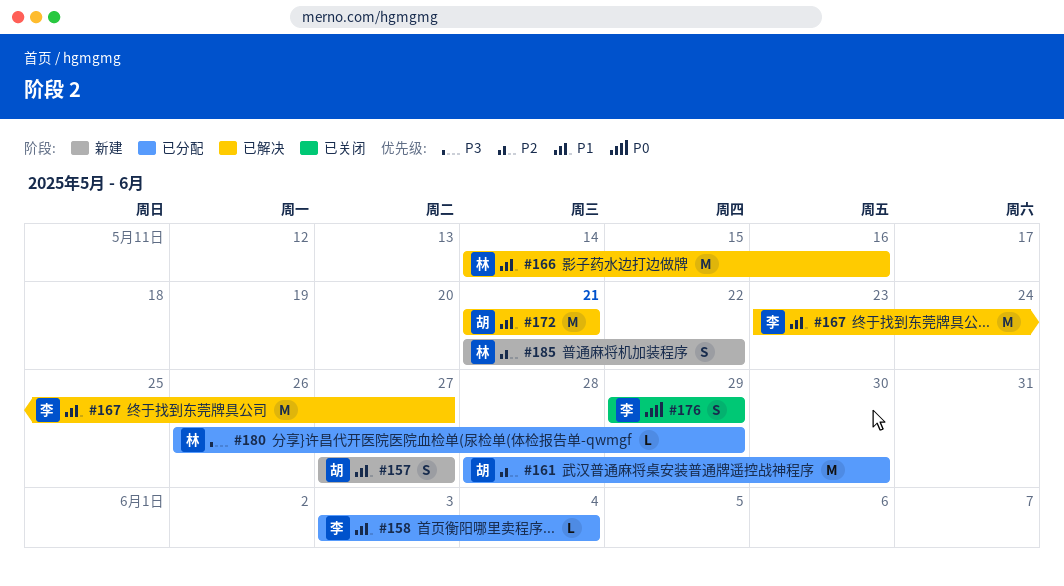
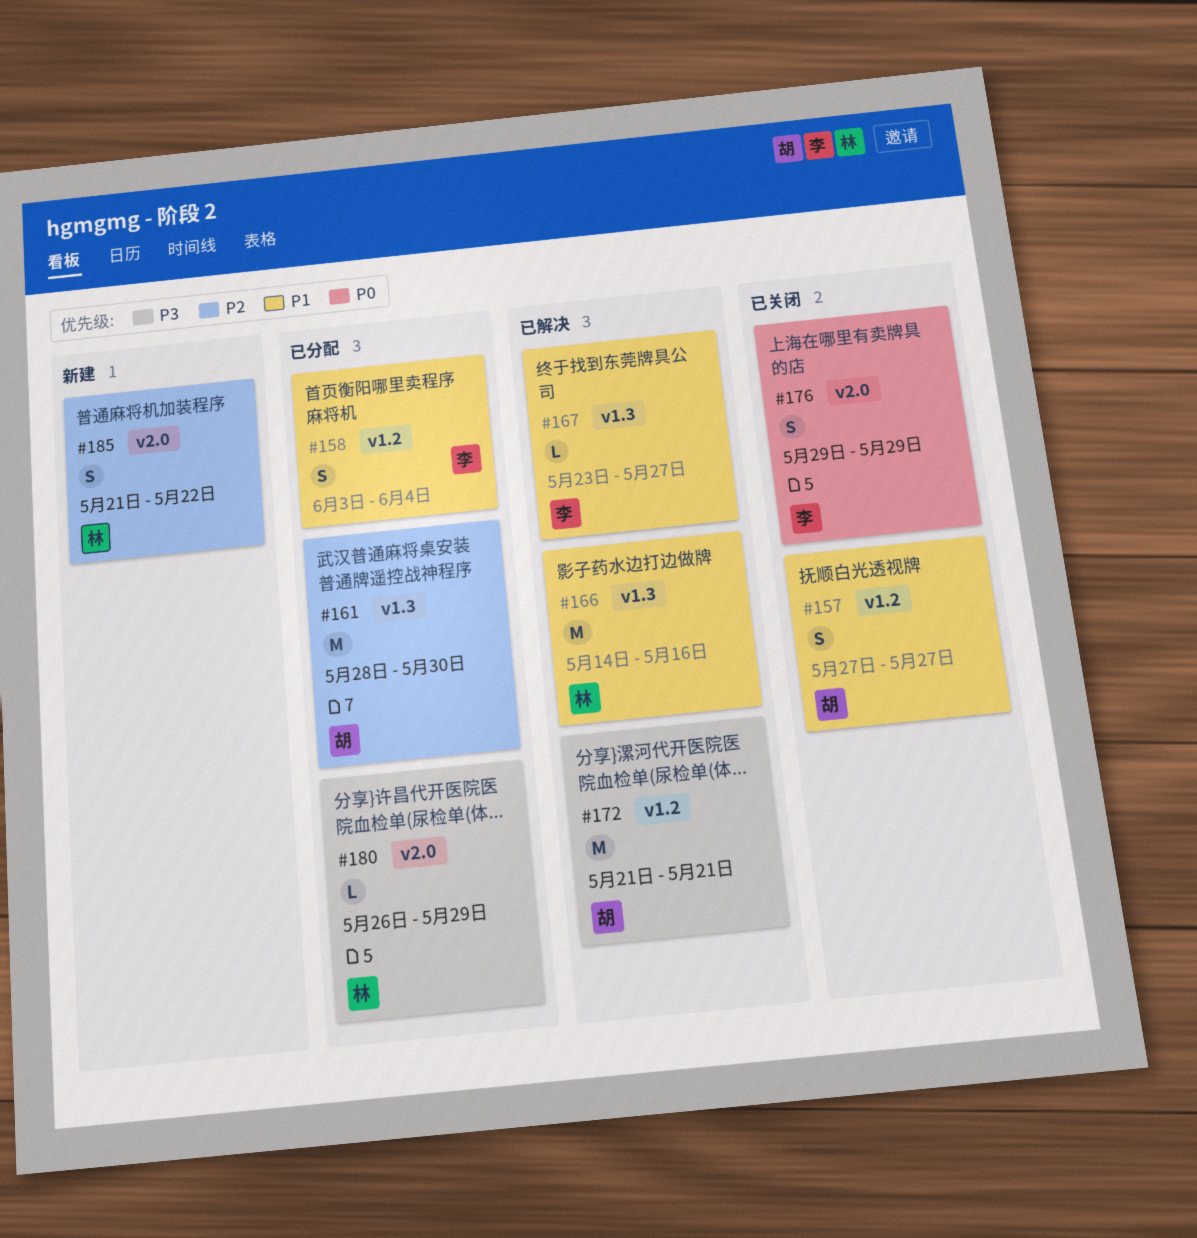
#157, status: 新建 -> 已关闭
#158, estimate: L -> S
#167, estimate: M -> L
#172, priority: P1 -> P3

